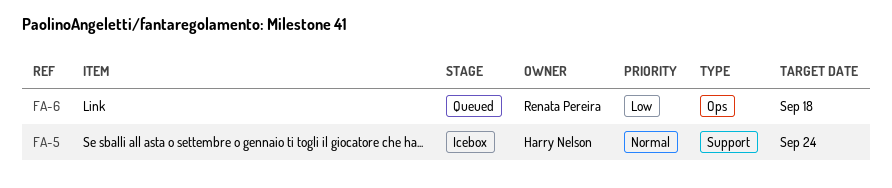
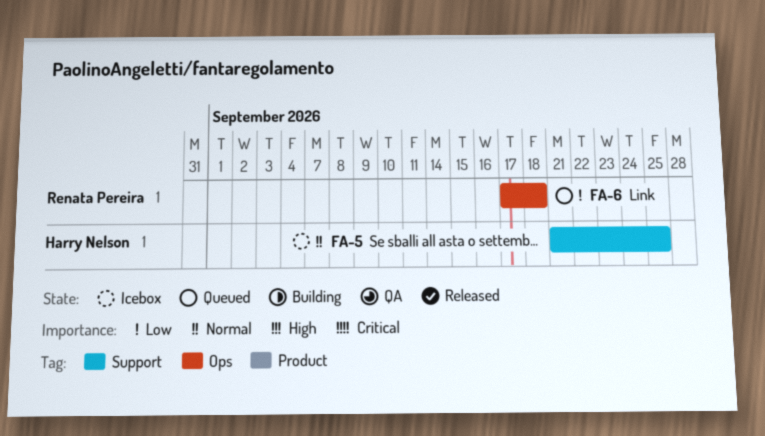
FA-5, due: Sep 24 -> Sep 25

